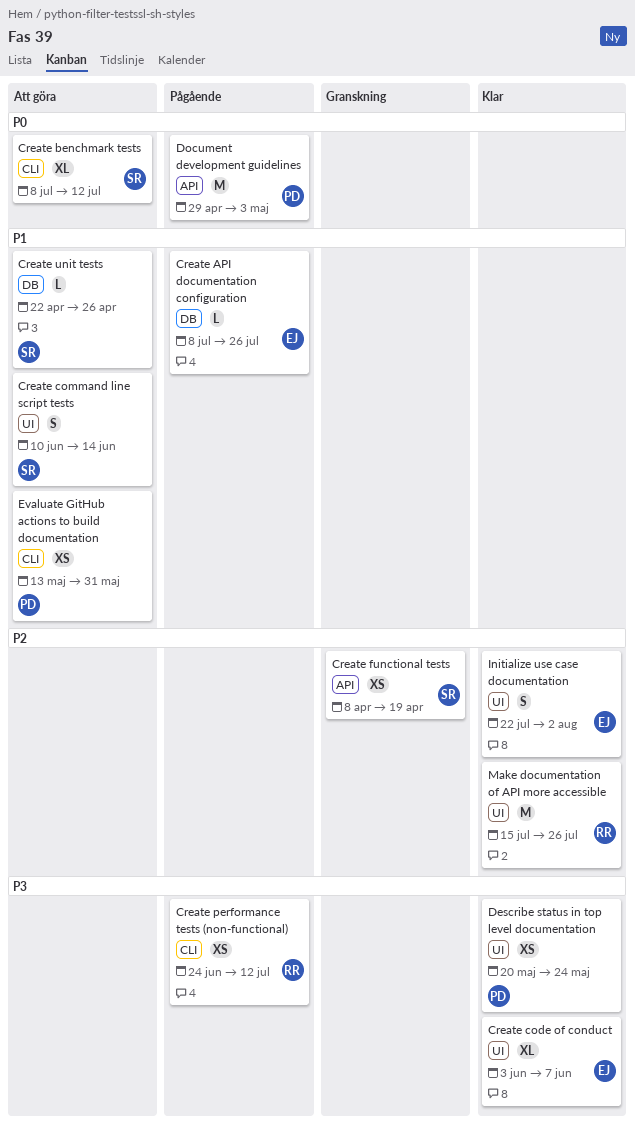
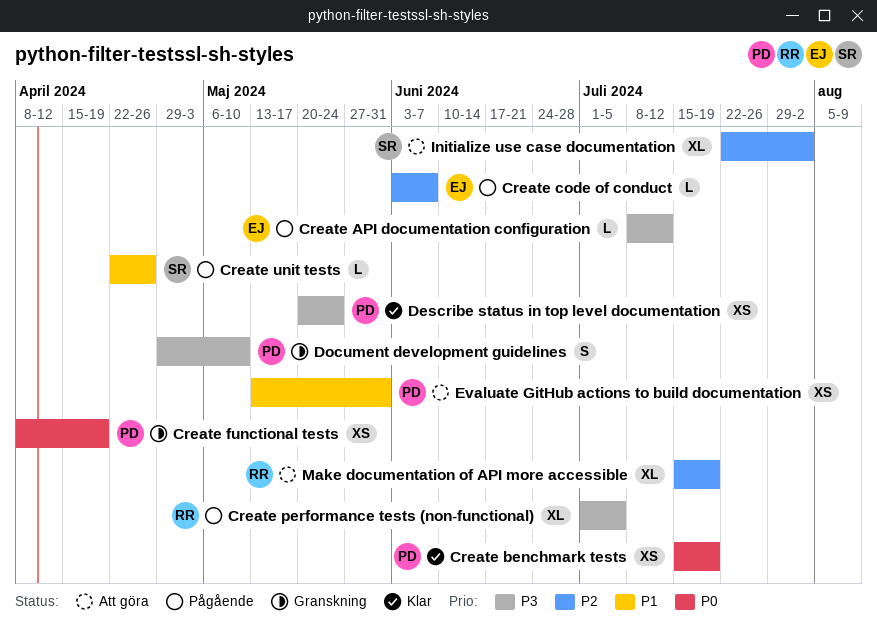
Create API documentation configuration, priority: P1 -> P3
Create API documentation configuration, due: Jul 26 -> Jul 12
Create benchmark tests, status: Att göra -> Klar
Create benchmark tests, owner: SR -> PD
Create benchmark tests, estimate: XL -> XS
Create benchmark tests, start: Jul 8 -> Jul 15
Create benchmark tests, due: Jul 12 -> Jul 19
Create code of conduct, status: Klar -> Pågående
Create code of conduct, priority: P3 -> P2
Create code of conduct, estimate: XL -> L
Create command line script tests: present -> none
Create functional tests, owner: SR -> PD
Create functional tests, priority: P2 -> P0
Create performance tests (non-functional), estimate: XS -> XL
Create performance tests (non-functional), start: Jun 24 -> Jul 1
Create performance tests (non-functional), due: Jul 12 -> Jul 5
Create unit tests, status: Att göra -> Pågående
Document development guidelines, status: Pågående -> Granskning
Document development guidelines, priority: P0 -> P3
Document development guidelines, estimate: M -> S
Document development guidelines, due: May 3 -> May 10
Initialize use case documentation, status: Klar -> Att göra
Initialize use case documentation, owner: EJ -> SR
Initialize use case documentation, estimate: S -> XL
Make documentation of API more accessible, status: Klar -> Att göra
Make documentation of API more accessible, estimate: M -> XL
Make documentation of API more accessible, due: Jul 26 -> Jul 19

